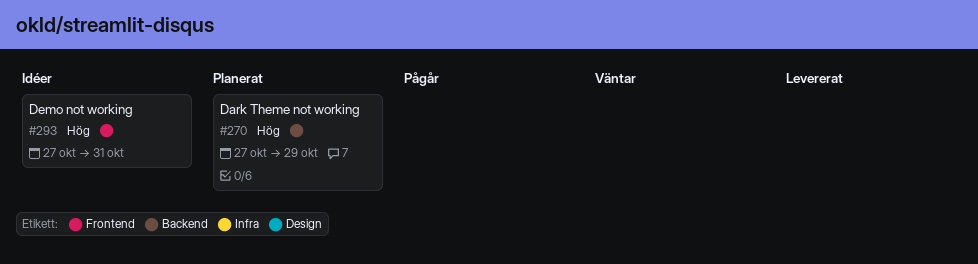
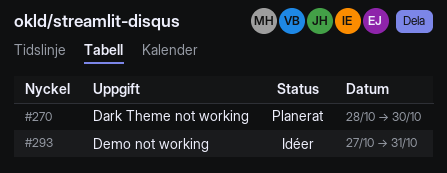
#270, start: Oct 27 -> Oct 28
#270, due: Oct 29 -> Oct 30

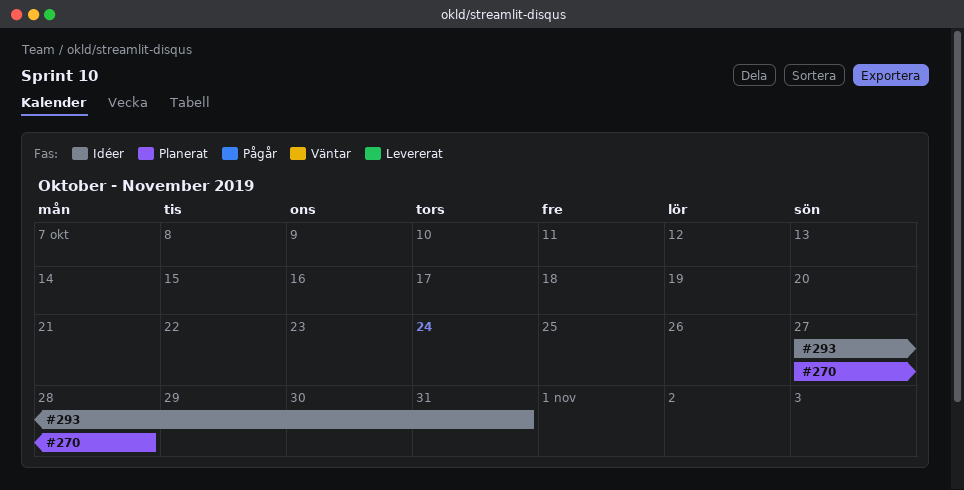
#270, start: Oct 28 -> Oct 27
#270, due: Oct 30 -> Oct 28

